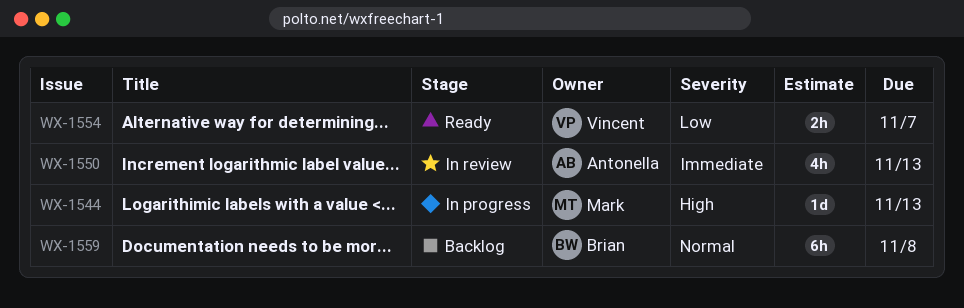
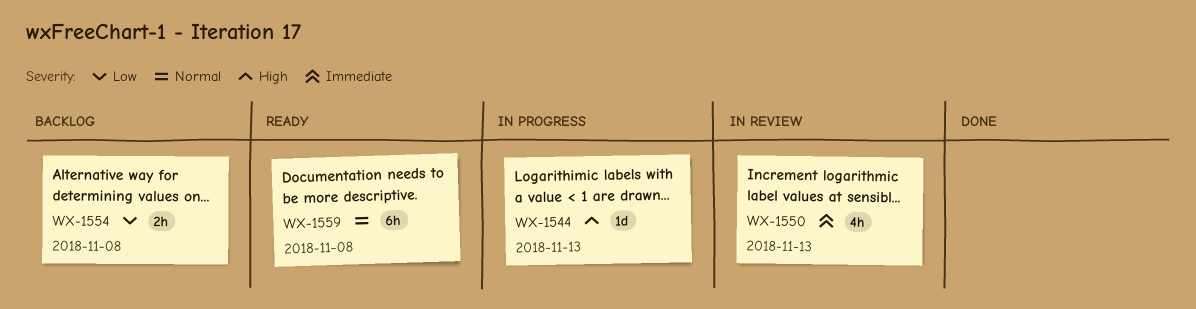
WX-1554, status: Ready -> Backlog
WX-1554, due: Nov 7 -> Nov 8
WX-1559, status: Backlog -> Ready

